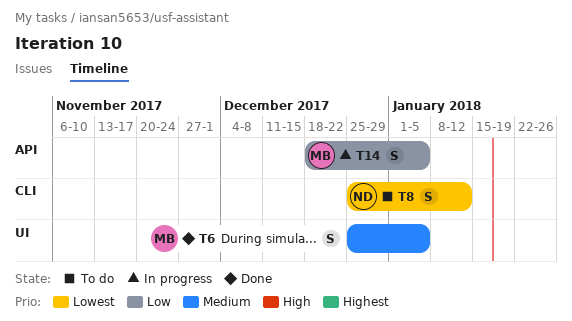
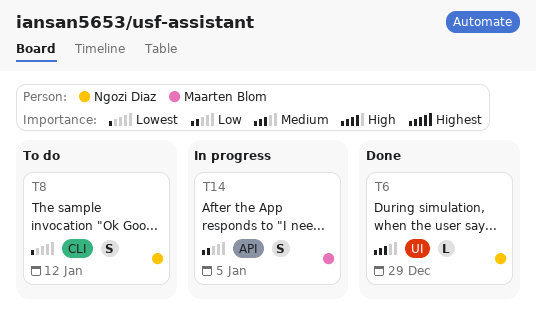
T6, owner: Maarten Blom -> Ngozi Diaz
T6, estimate: S -> L
T6, due: Jan 5 -> Dec 29

